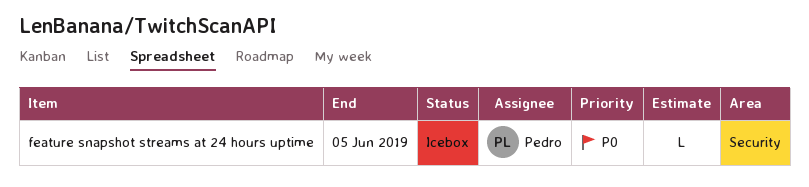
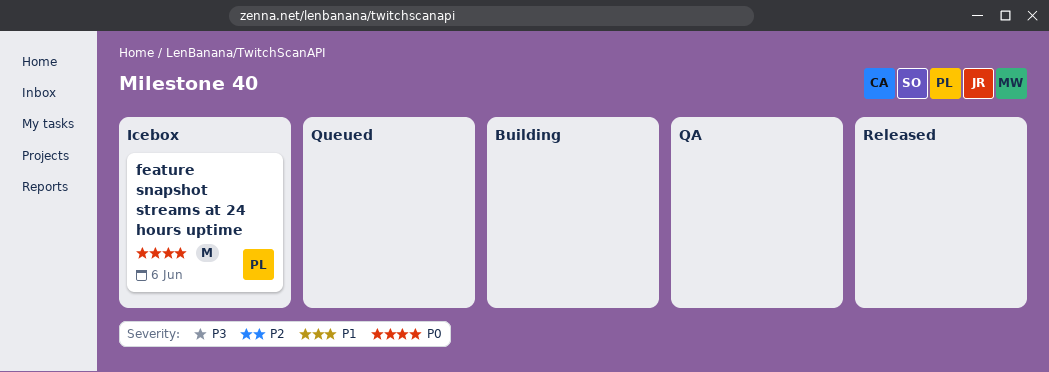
feature snapshot streams at 24 hours uptime, estimate: L -> M
feature snapshot streams at 24 hours uptime, due: Jun 5 -> Jun 6

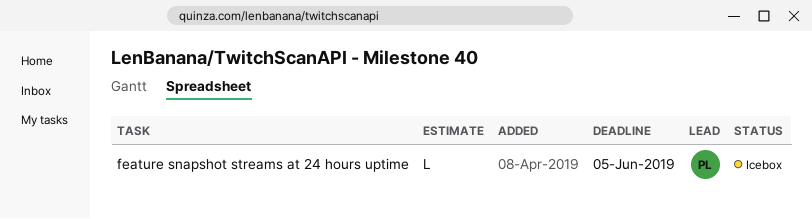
feature snapshot streams at 24 hours uptime, estimate: M -> L
feature snapshot streams at 24 hours uptime, due: Jun 6 -> Jun 5

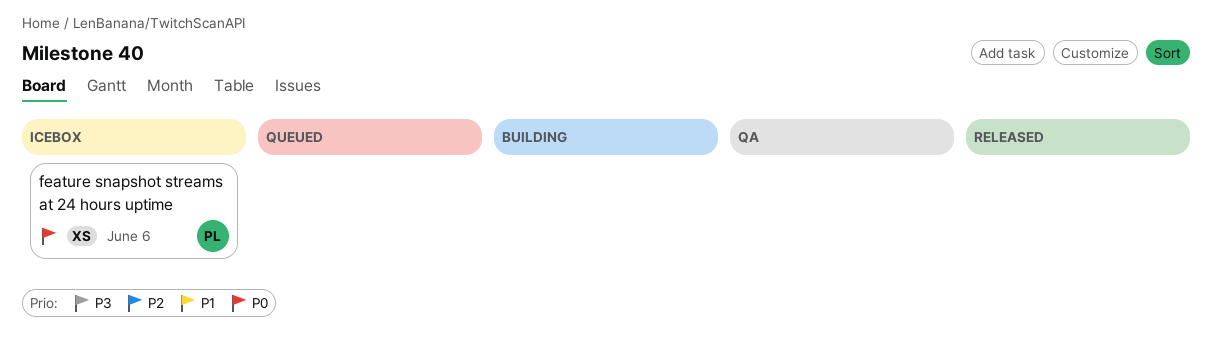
feature snapshot streams at 24 hours uptime, estimate: L -> XS
feature snapshot streams at 24 hours uptime, due: Jun 5 -> Jun 6

